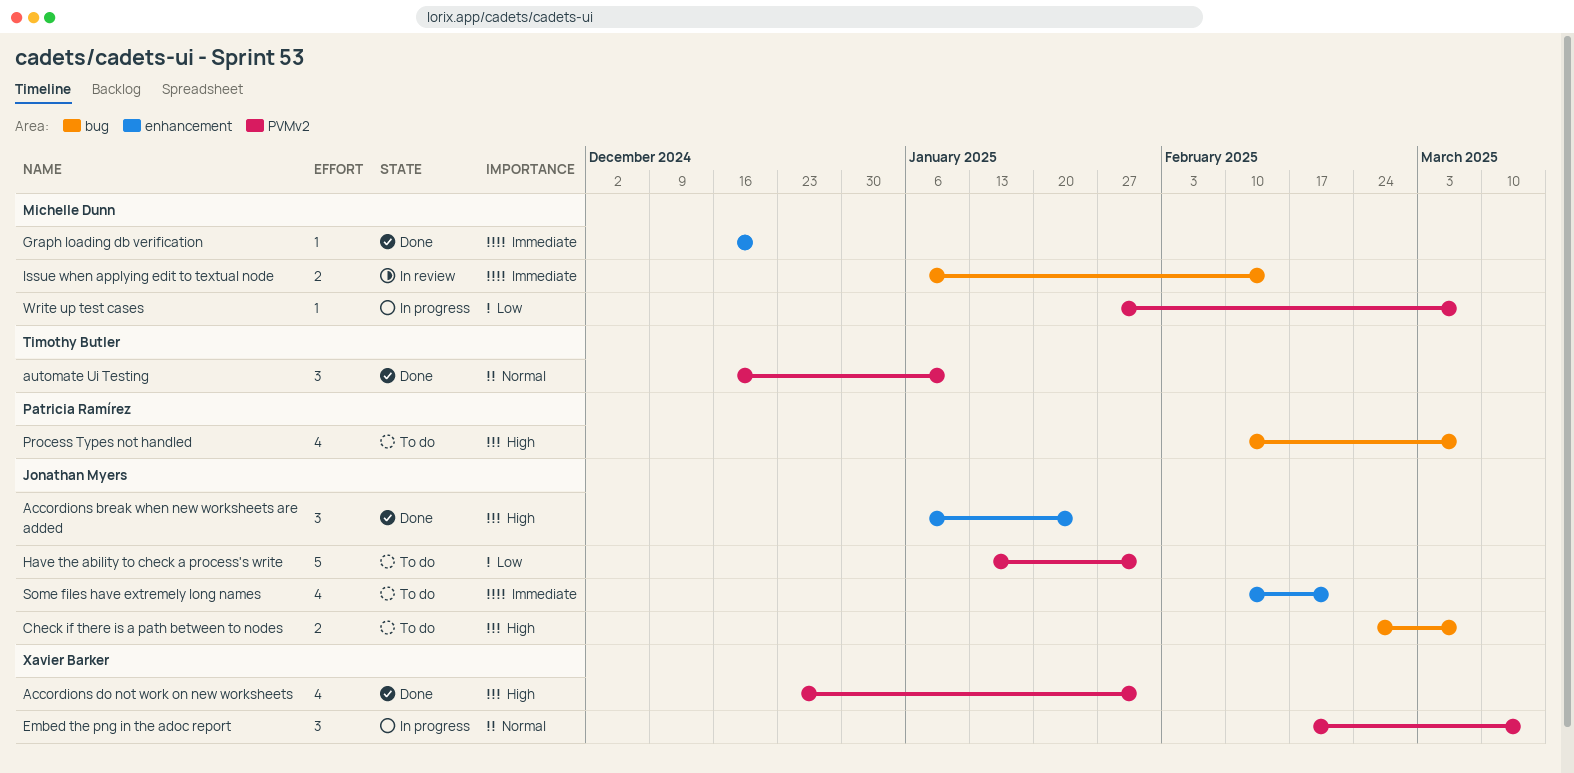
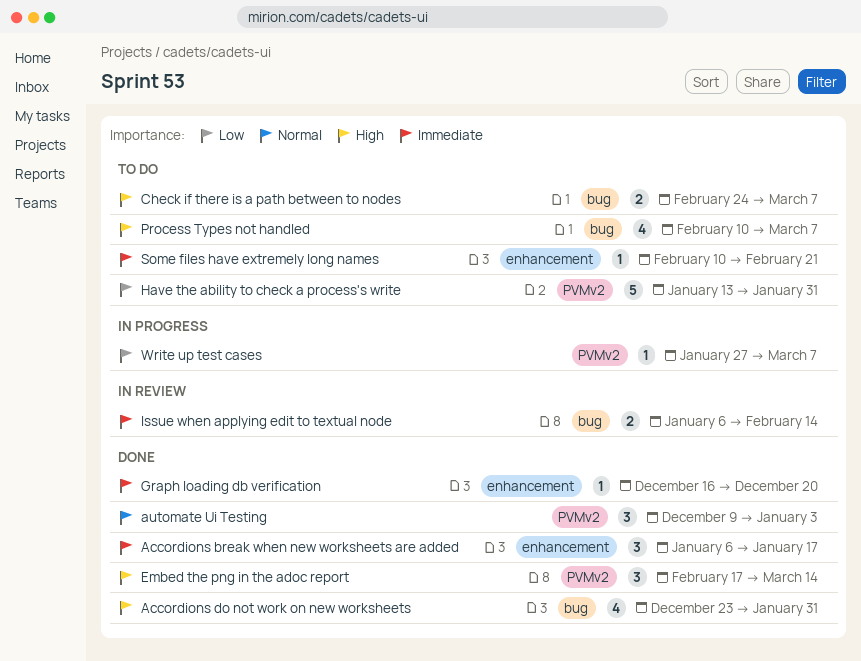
Accordions break when new worksheets are added, priority: High -> Immediate
Accordions break when new worksheets are added, due: Jan 24 -> Jan 17
Accordions do not work on new worksheets, label: PVMv2 -> bug
automate Ui Testing, start: Dec 16 -> Dec 9
automate Ui Testing, due: Jan 10 -> Jan 3
Embed the png in the adoc report, status: In progress -> Done
Embed the png in the adoc report, priority: Normal -> High
Some files have extremely long names, estimate: 4 -> 1

